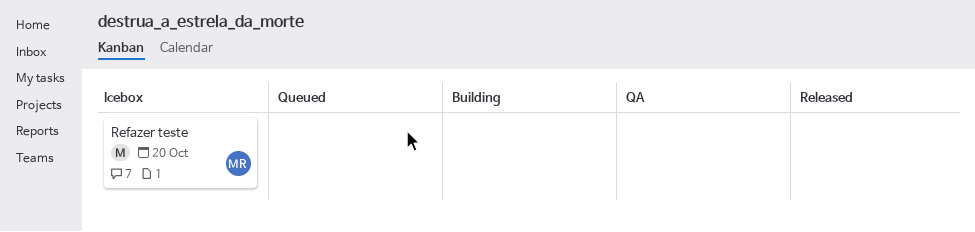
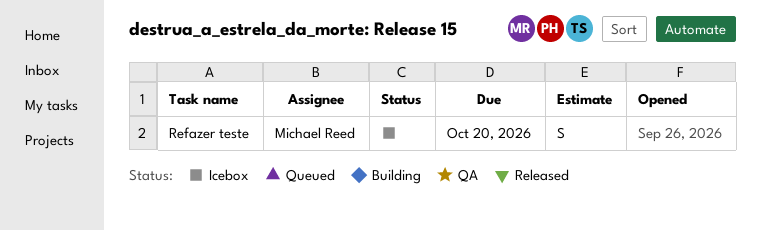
Refazer teste, estimate: M -> S

